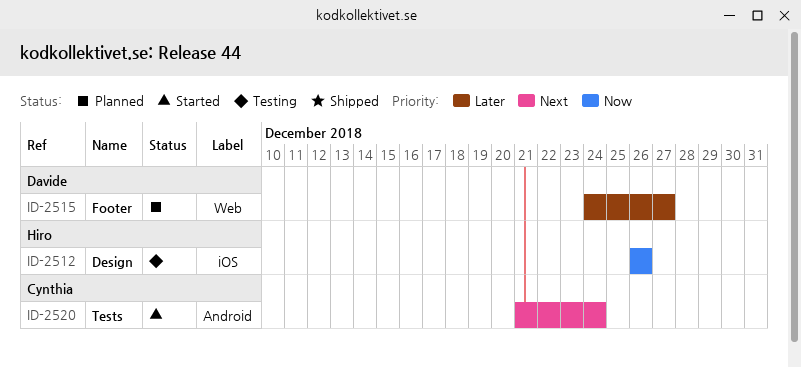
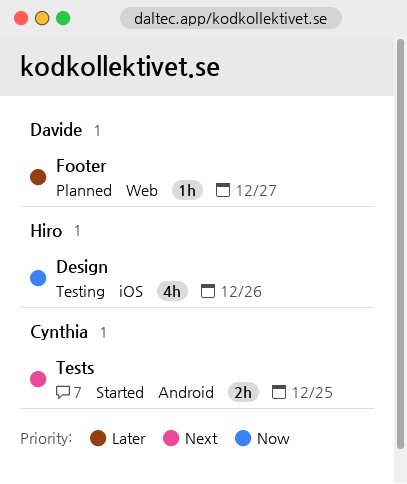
Tests, due: Dec 24 -> Dec 25

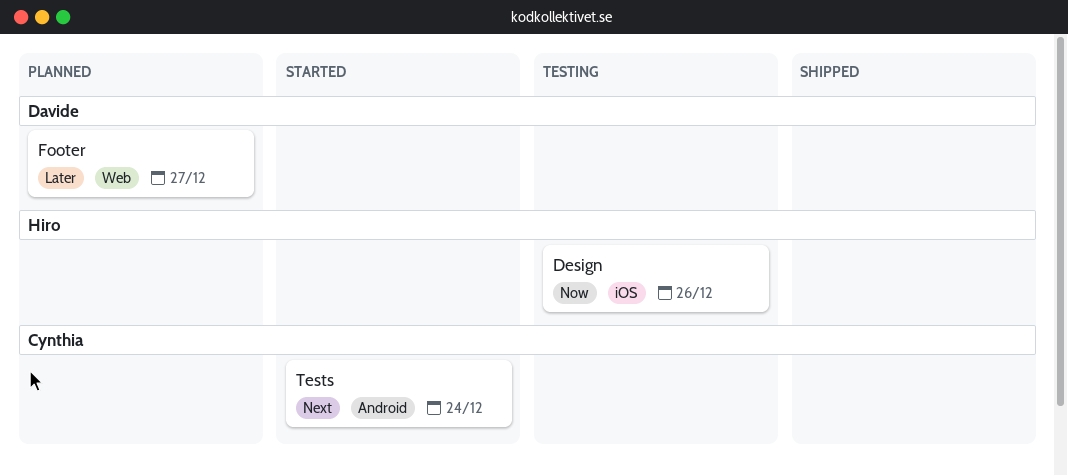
Tests, due: Dec 25 -> Dec 24

